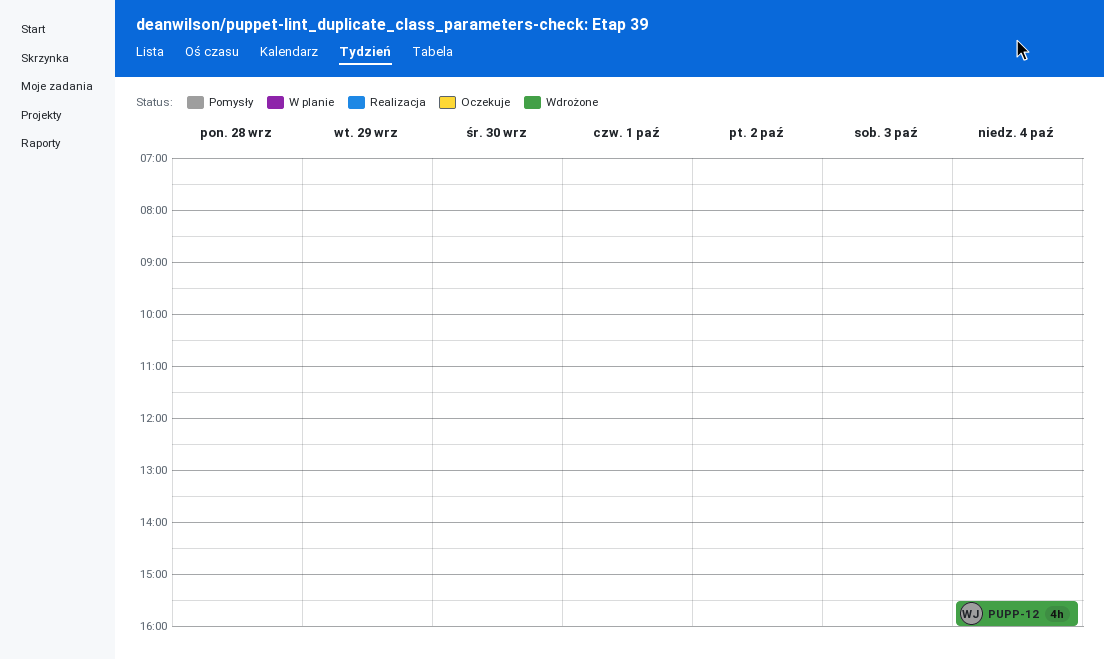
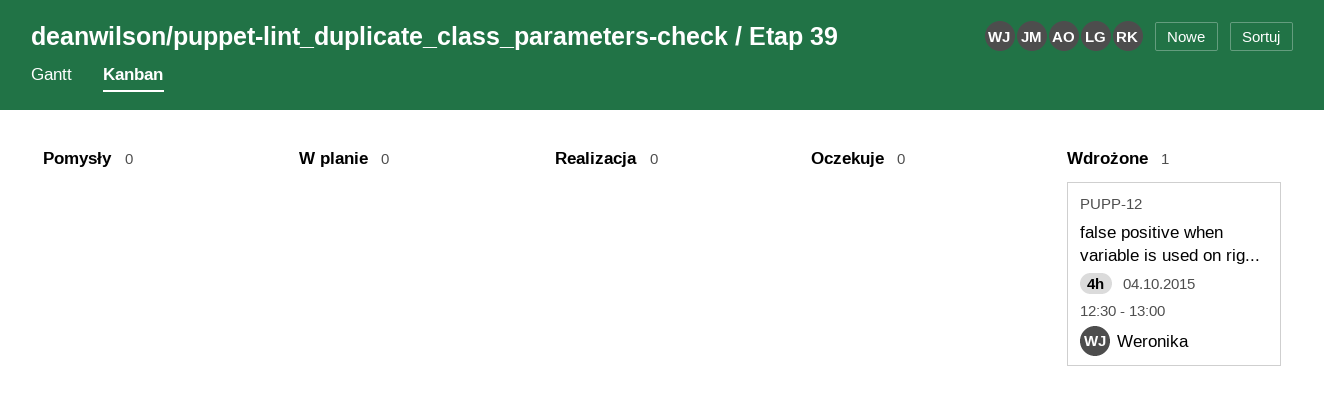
PUPP-12, begins: 15:30 -> 12:30
PUPP-12, ends: 16:00 -> 13:00

